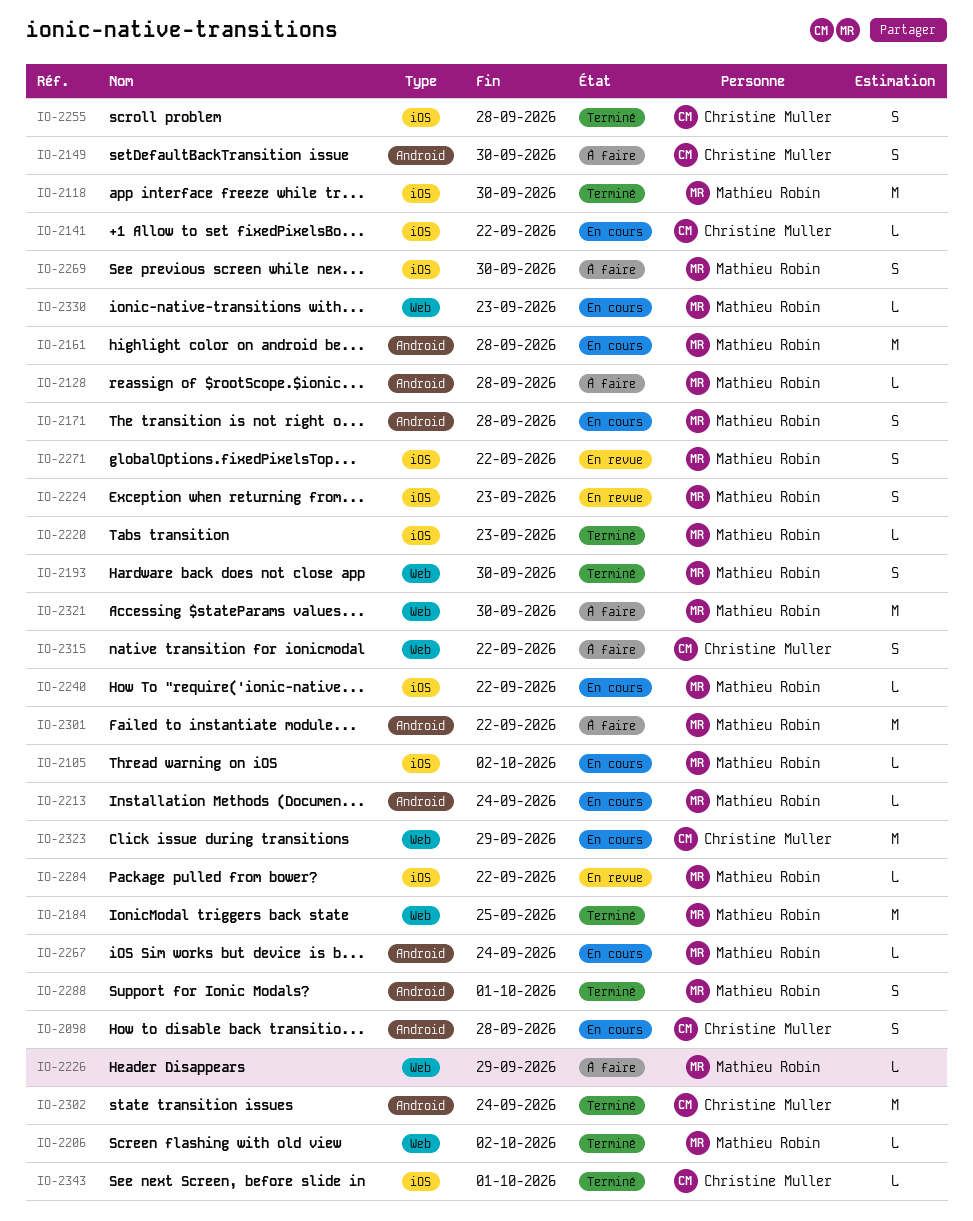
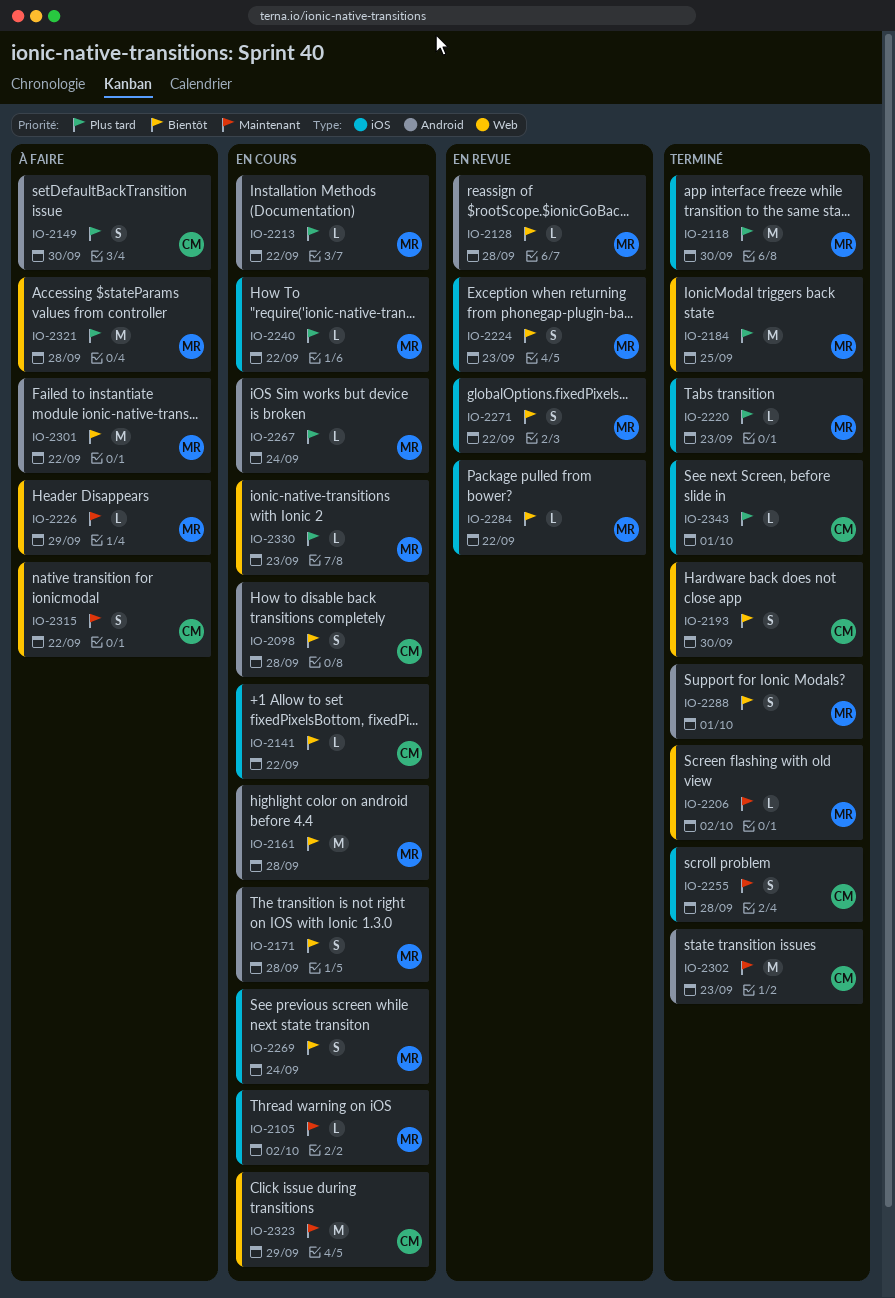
IO-2128, status: À faire -> En revue
IO-2193, owner: Mathieu Robin -> Christine Muller
IO-2213, due: Sep 24 -> Sep 22
IO-2269, status: À faire -> En cours
IO-2269, due: Sep 30 -> Sep 24
IO-2302, due: Sep 24 -> Sep 23
IO-2321, due: Sep 30 -> Sep 28

